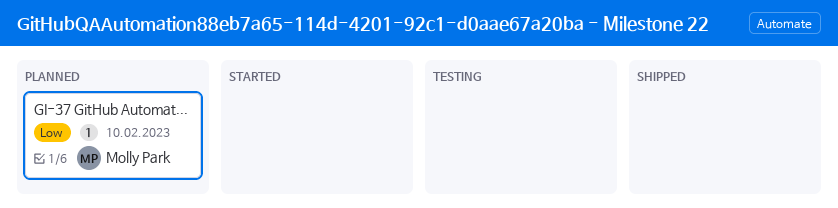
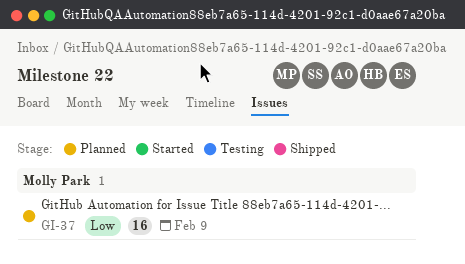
GI-37, estimate: 1 -> 16
GI-37, due: Feb 10 -> Feb 9

